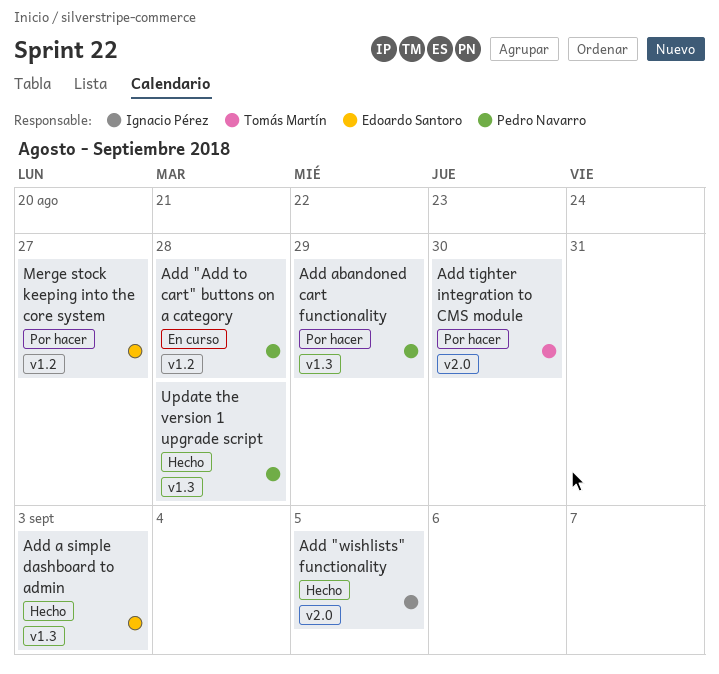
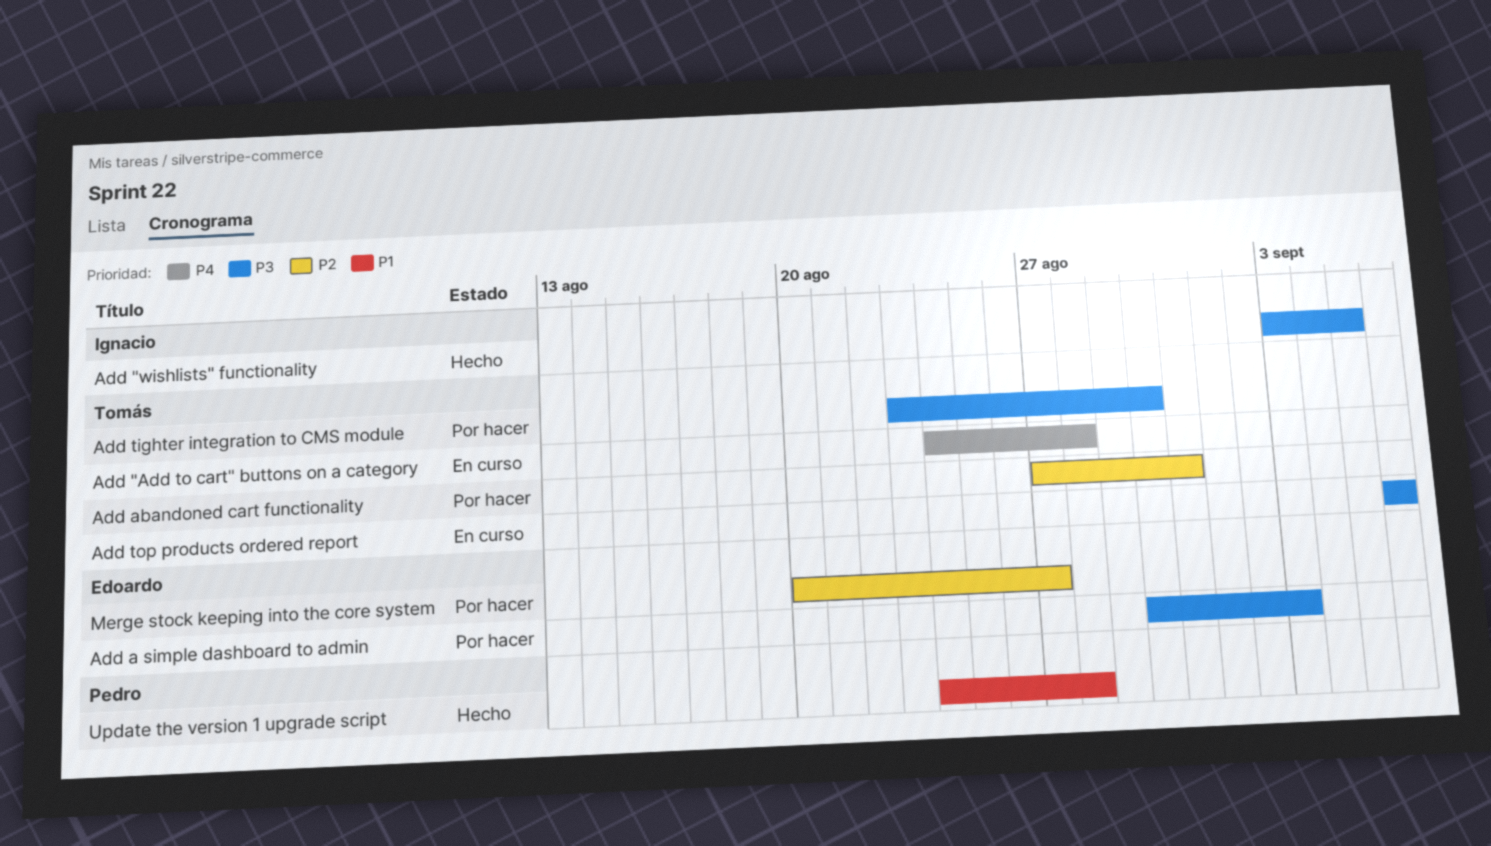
Add "Add to cart" buttons on a category, owner: Pedro Navarro -> Tomás Martín
Add a simple dashboard to admin, status: Hecho -> Por hacer
Add abandoned cart functionality, owner: Pedro Navarro -> Tomás Martín
Add abandoned cart functionality, due: Aug 29 -> Aug 31
Add top products ordered report: none -> present

